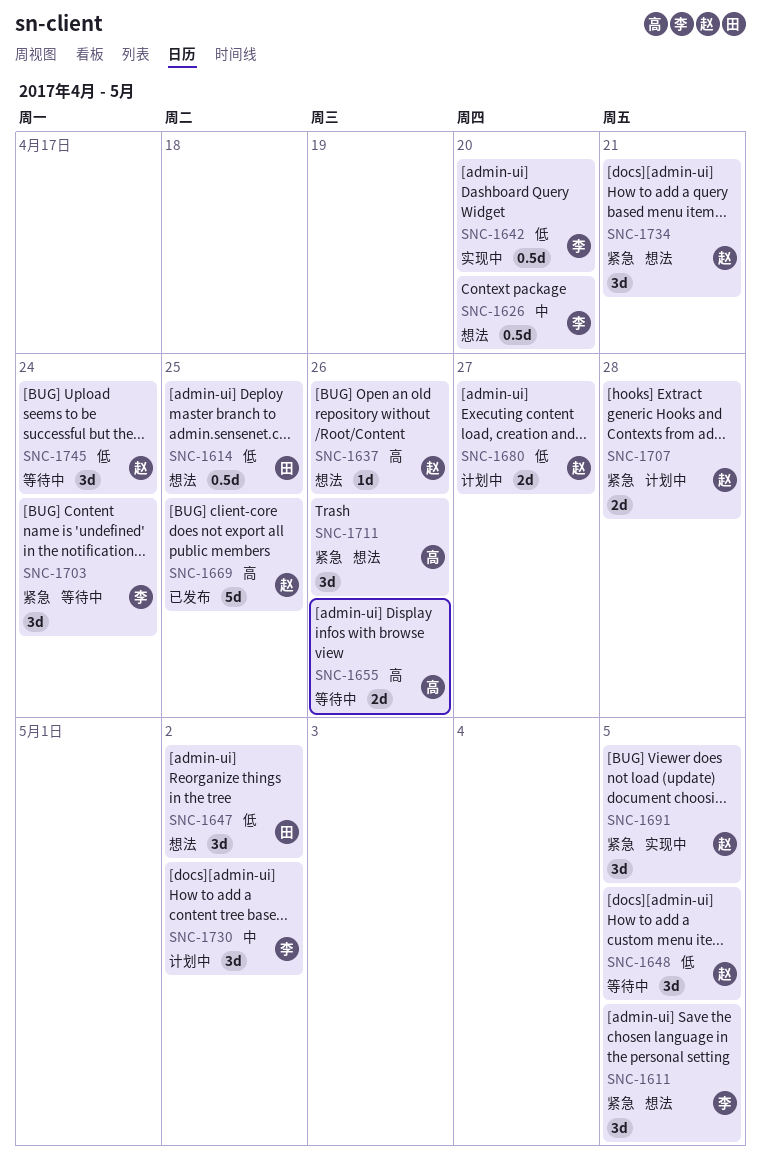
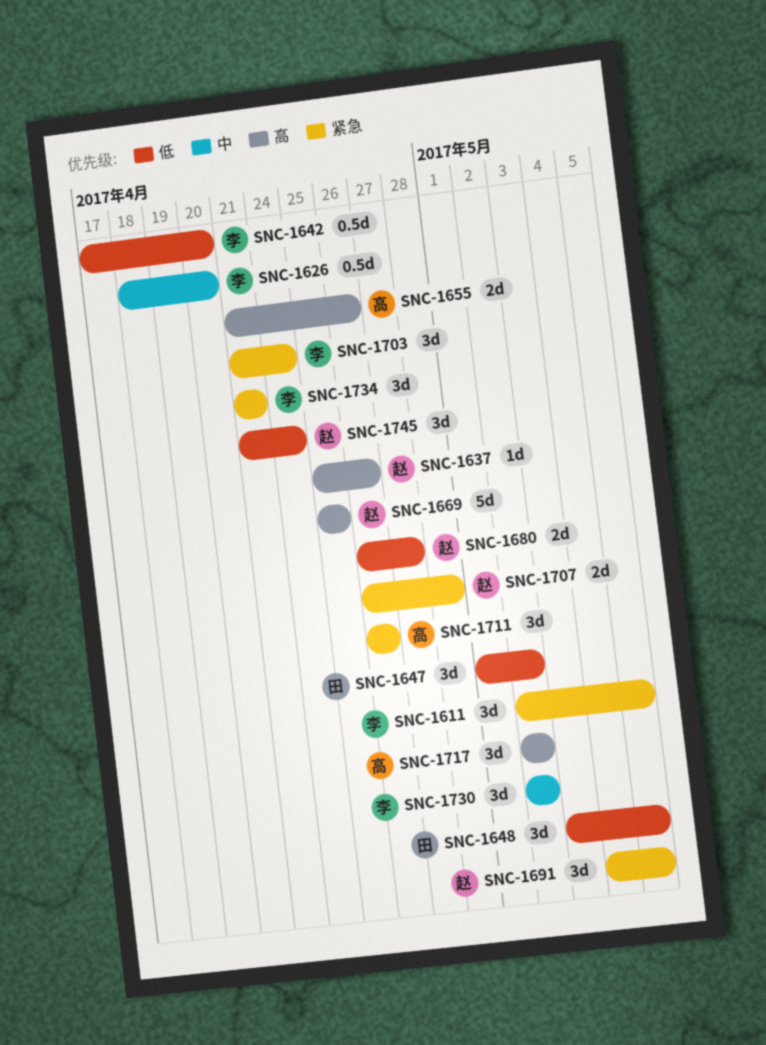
SNC-1614: present -> none
SNC-1648, owner: 赵 -> 田
SNC-1717: none -> present
SNC-1734, owner: 赵 -> 李

